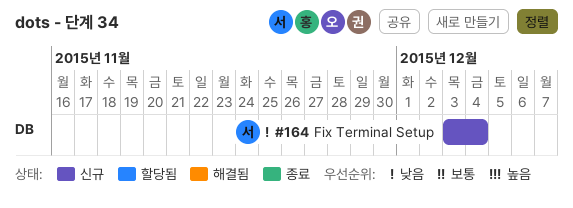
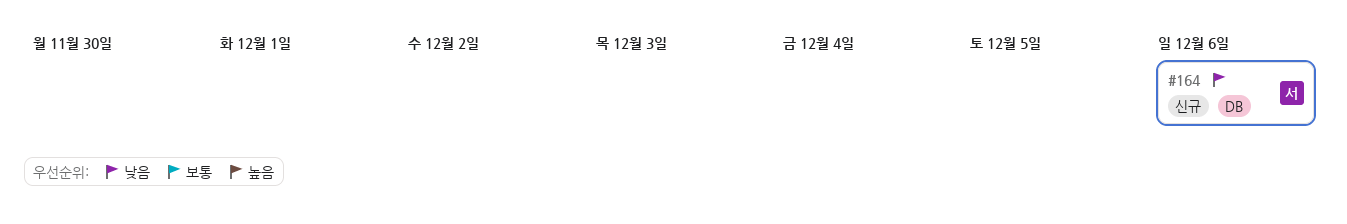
#164, due: Dec 4 -> Dec 6

